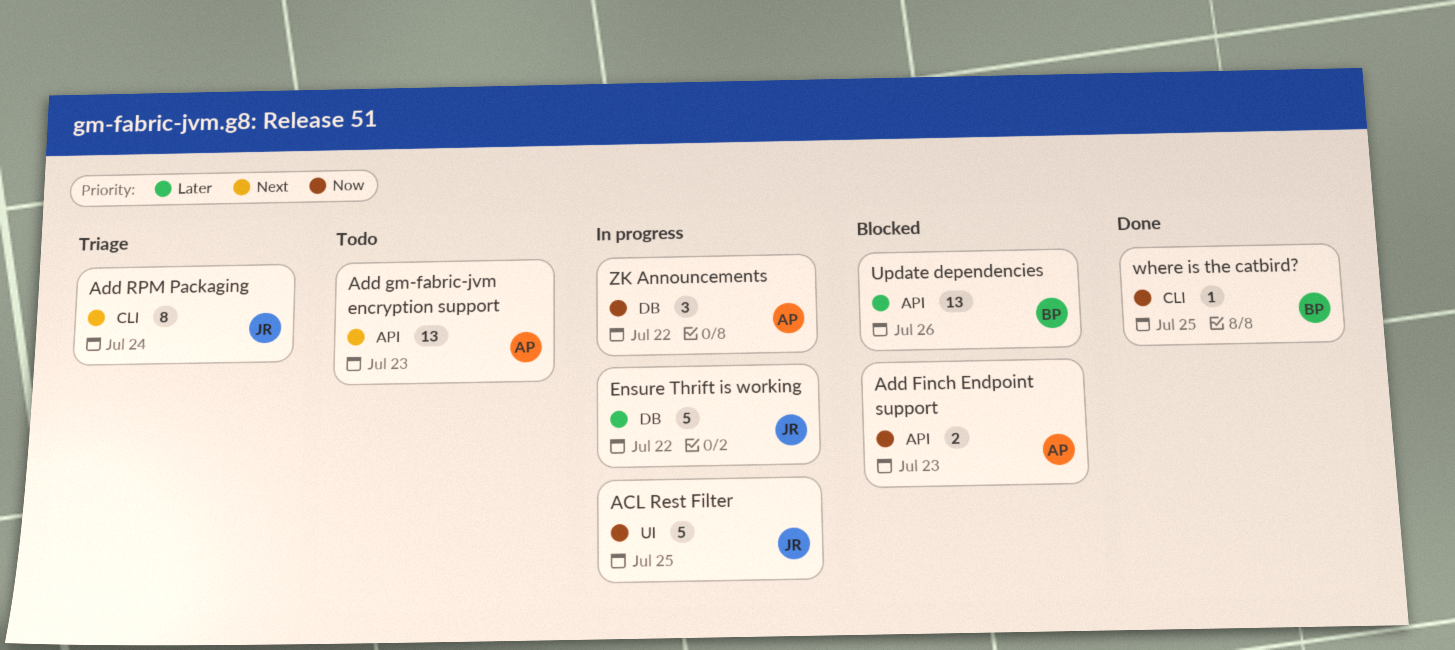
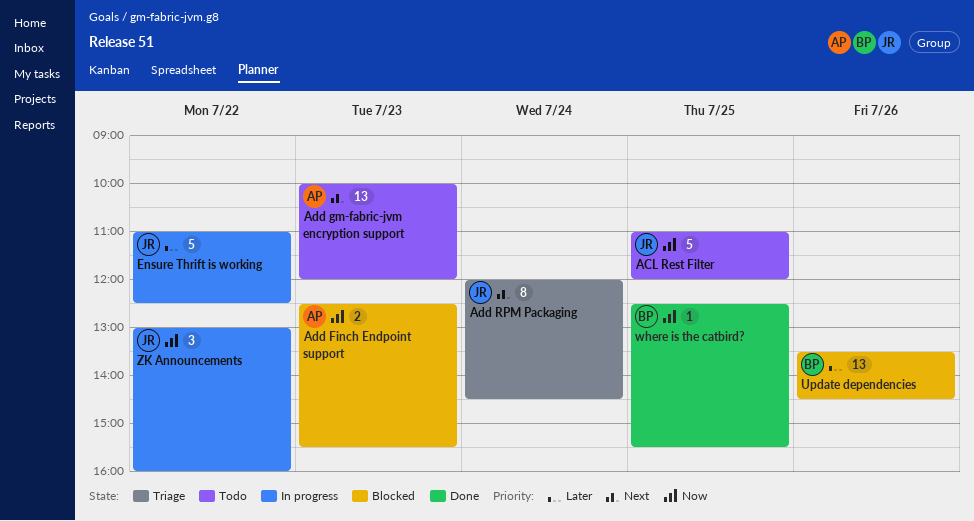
ACL Rest Filter, status: In progress -> Todo
ZK Announcements, owner: AP -> JR

